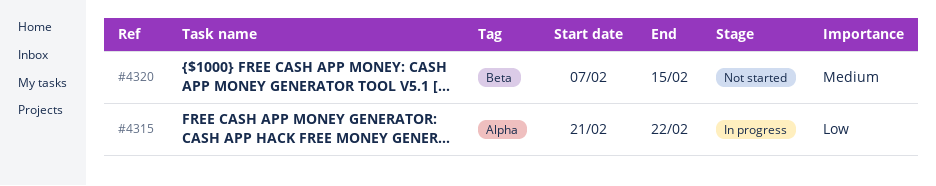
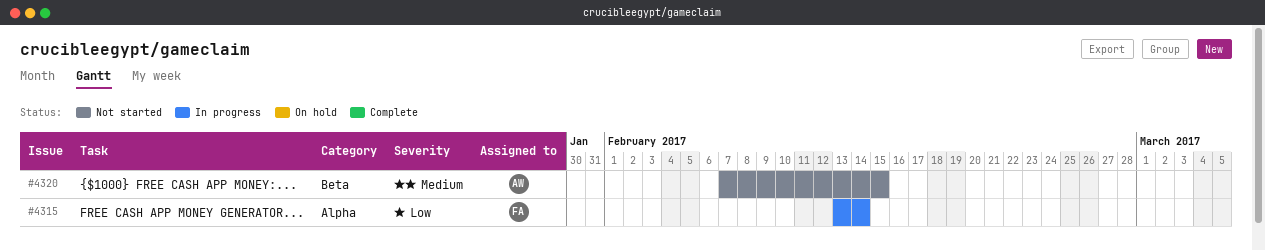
#4315, start: Feb 21 -> Feb 13
#4315, due: Feb 22 -> Feb 14

